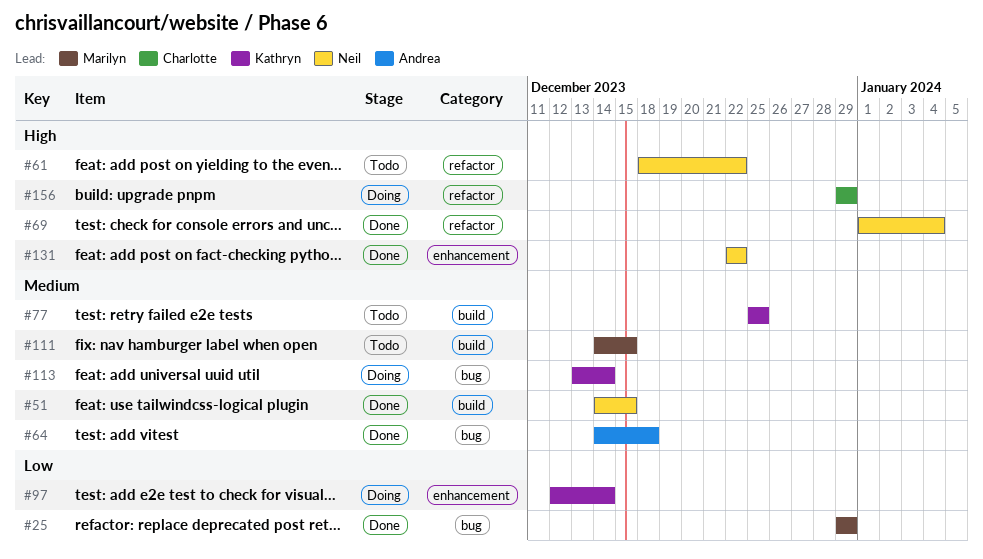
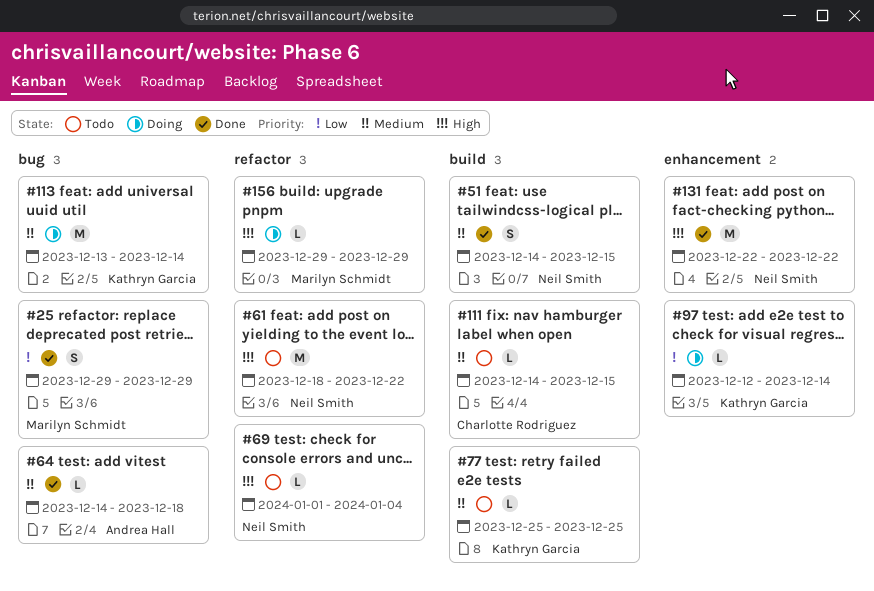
#69, status: Done -> Todo
#111, owner: Marilyn Schmidt -> Charlotte Rodriguez
#156, owner: Charlotte Rodriguez -> Marilyn Schmidt

